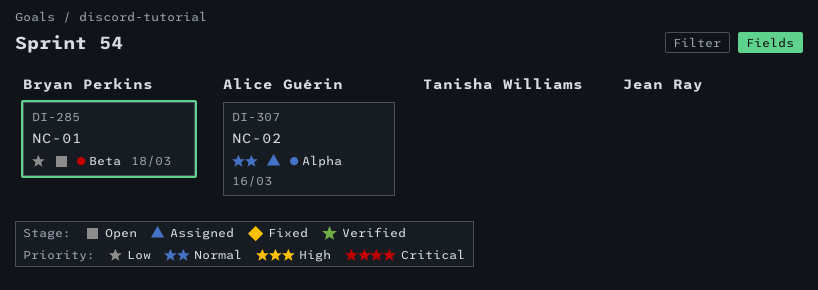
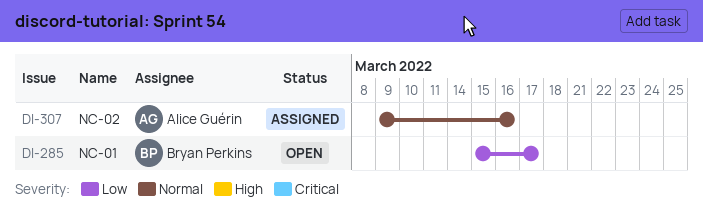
DI-285, due: Mar 18 -> Mar 17

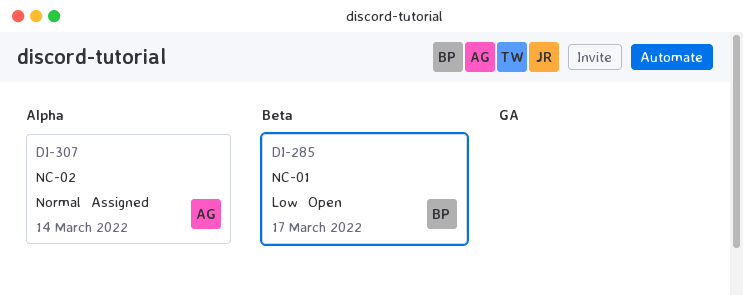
DI-307, due: Mar 16 -> Mar 14

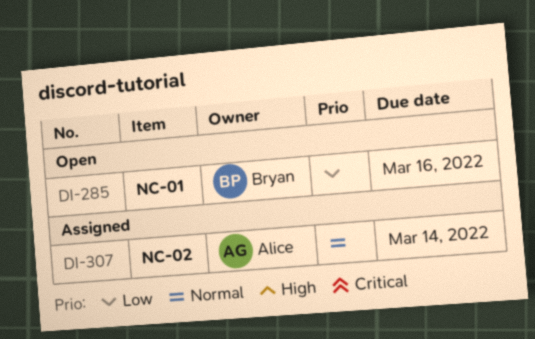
DI-285, due: Mar 17 -> Mar 16

